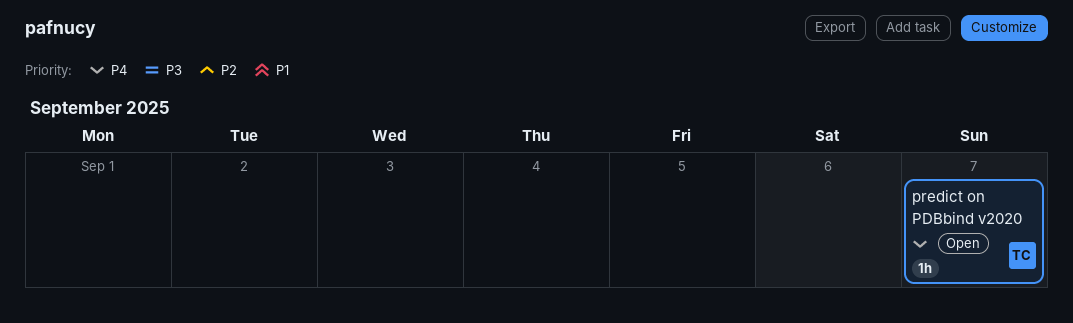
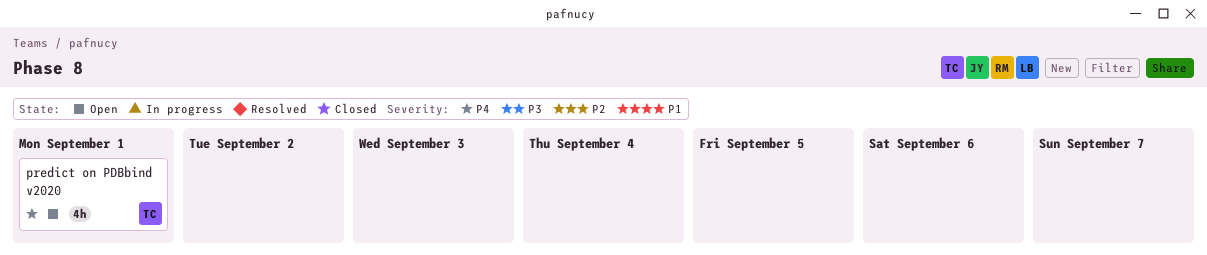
predict on PDBbind v2020, estimate: 1h -> 4h
predict on PDBbind v2020, due: Sep 7 -> Sep 1

